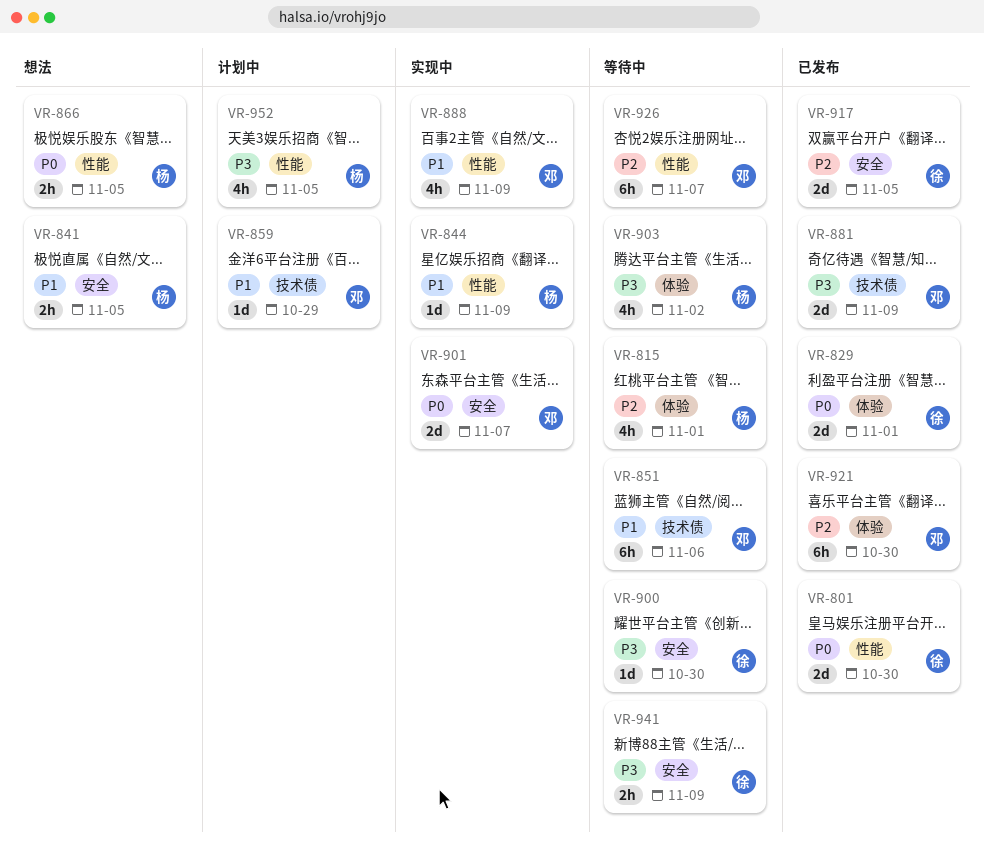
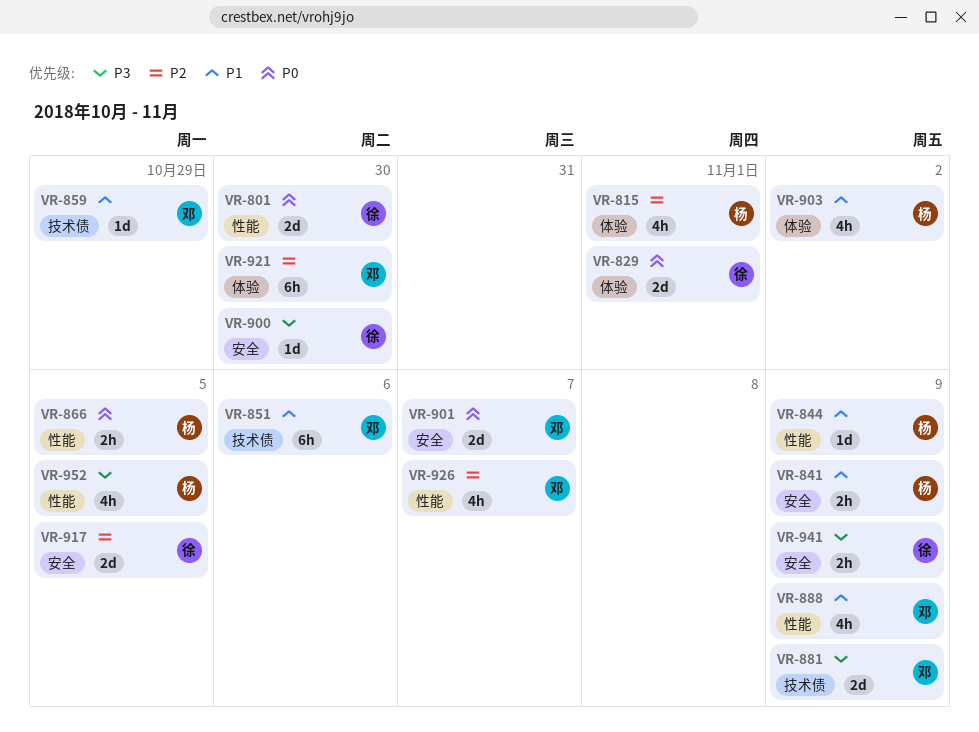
VR-841, due: Nov 5 -> Nov 9
VR-903, priority: P3 -> P1
VR-926, estimate: 6h -> 4h

